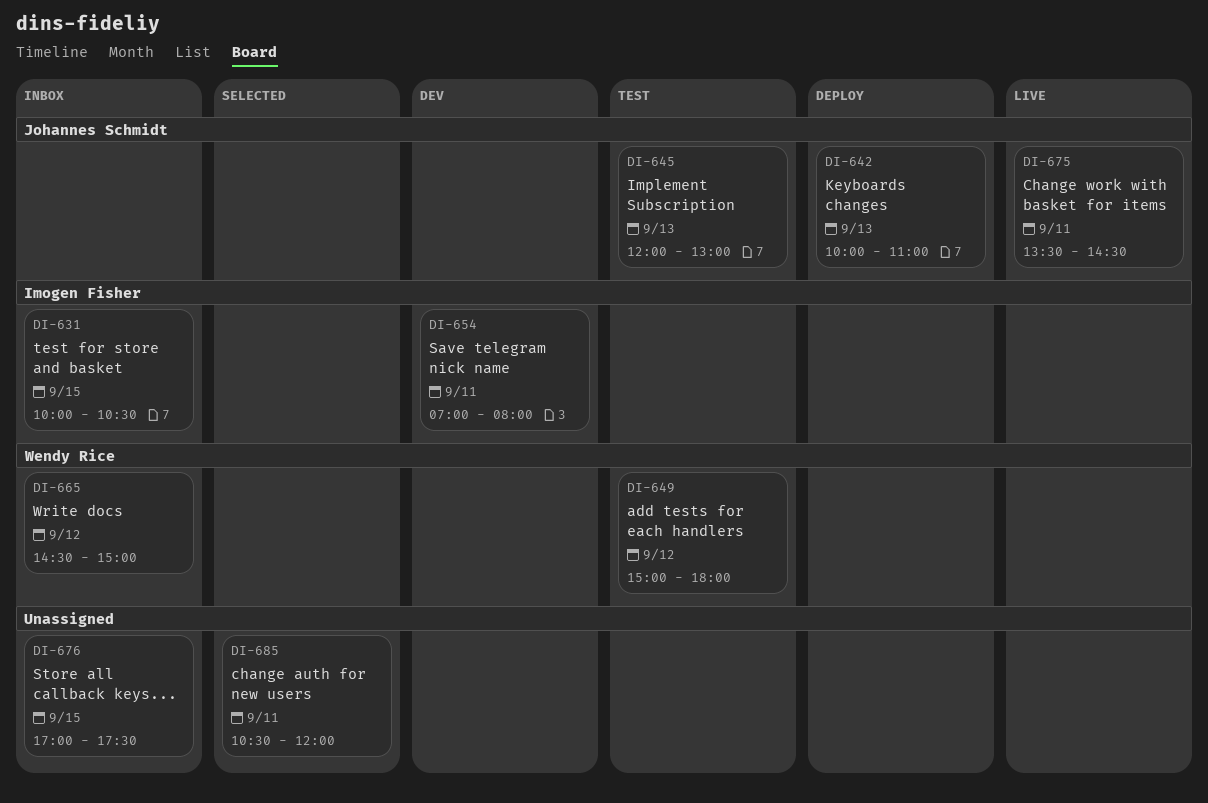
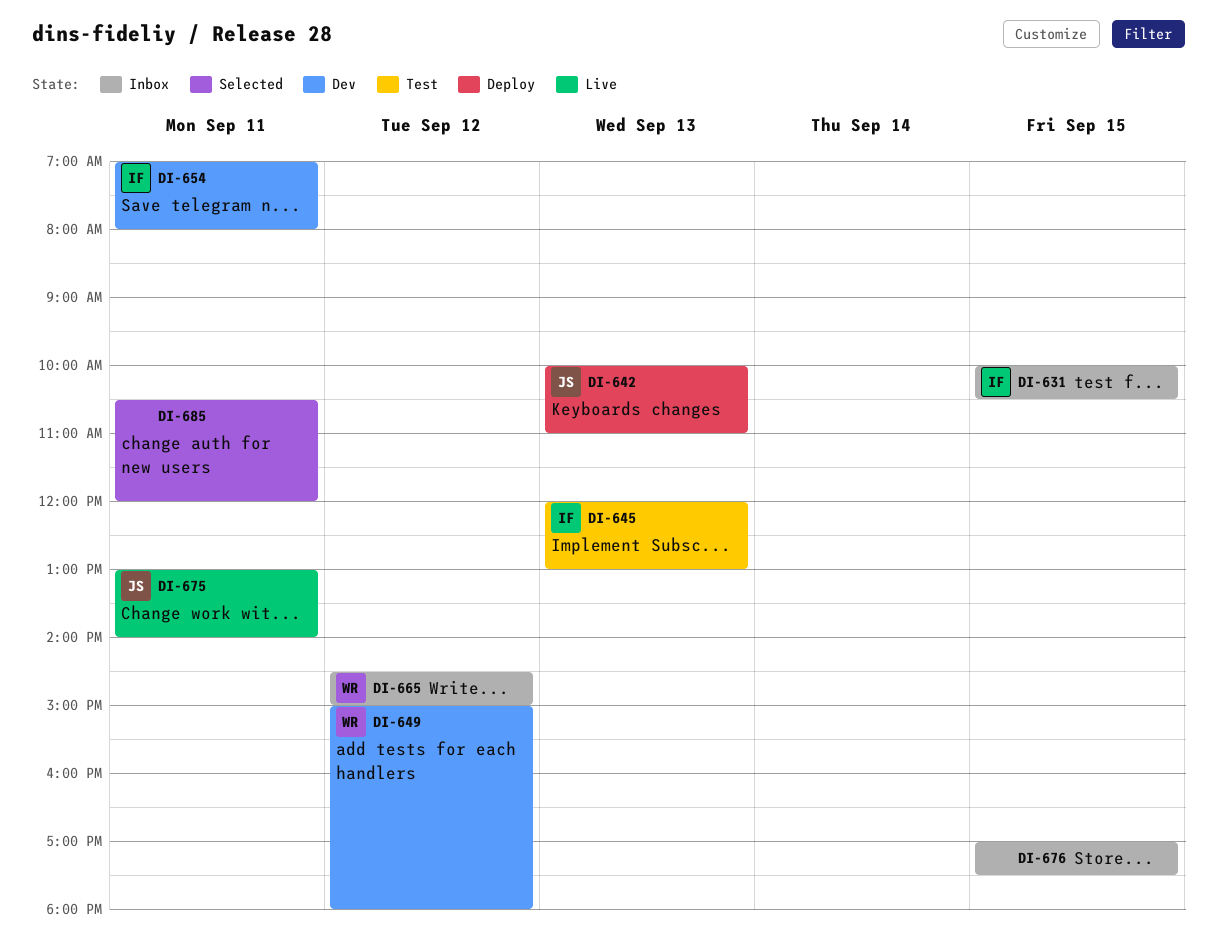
DI-645, owner: Johannes Schmidt -> Imogen Fisher
DI-649, status: Test -> Dev
DI-675, begins: 13:30 -> 13:00
DI-675, ends: 14:30 -> 14:00

